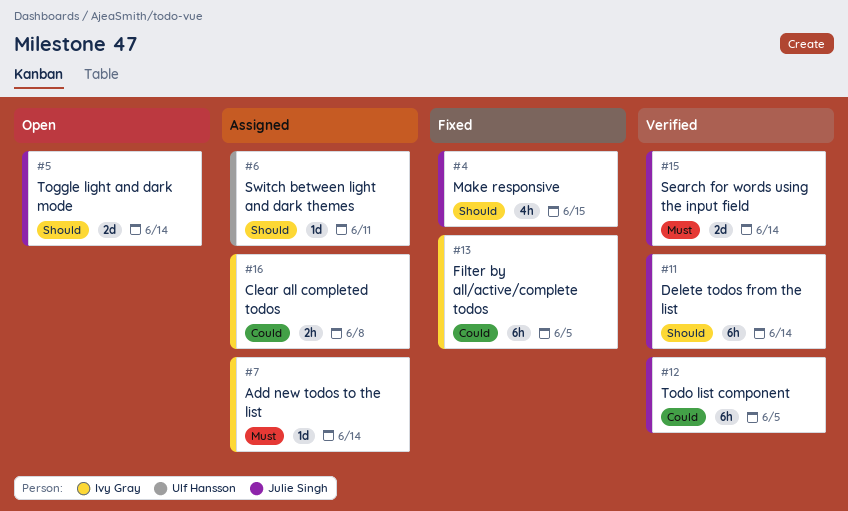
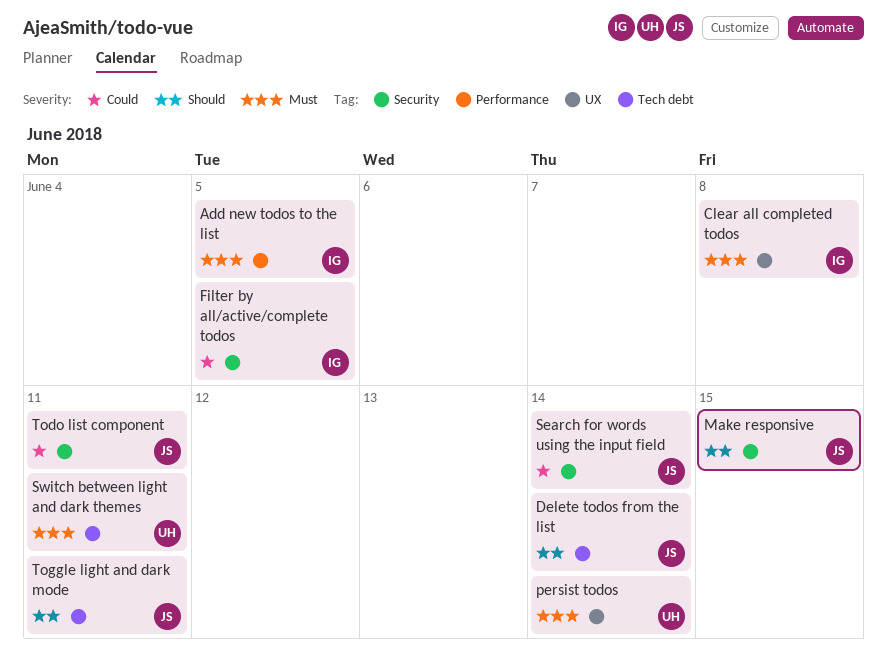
Add new todos to the list, due: Jun 14 -> Jun 5
Clear all completed todos, priority: Could -> Must
persist todos: none -> present
Search for words using the input field, priority: Must -> Could
Switch between light and dark themes, priority: Should -> Must
Todo list component, due: Jun 5 -> Jun 11
Toggle light and dark mode, due: Jun 14 -> Jun 11

